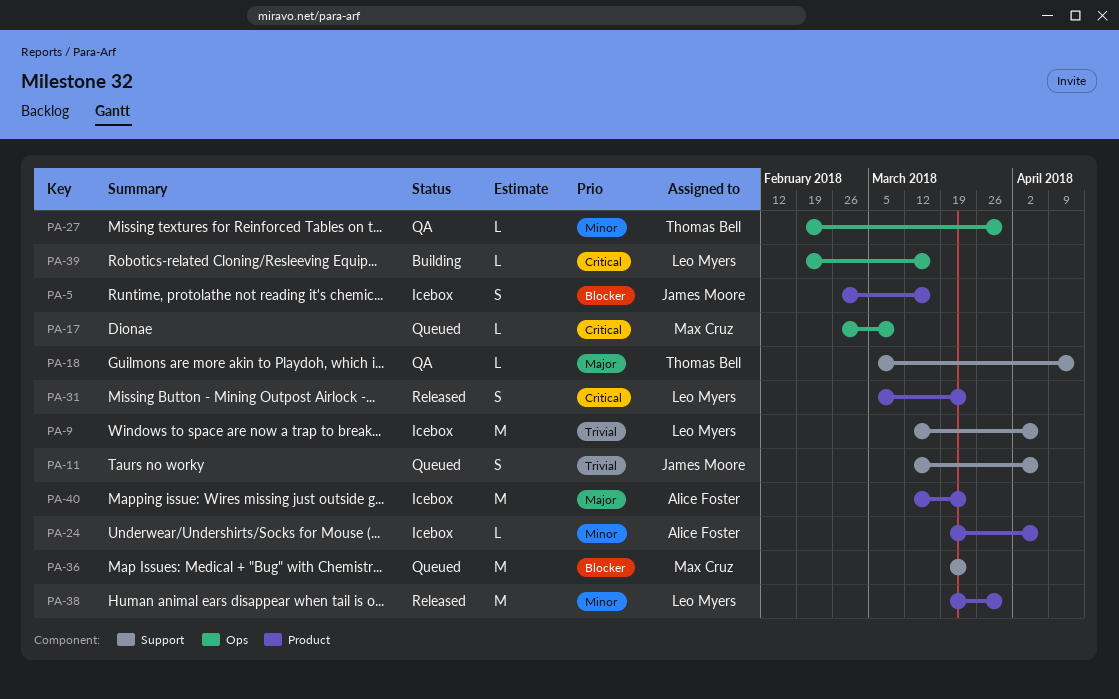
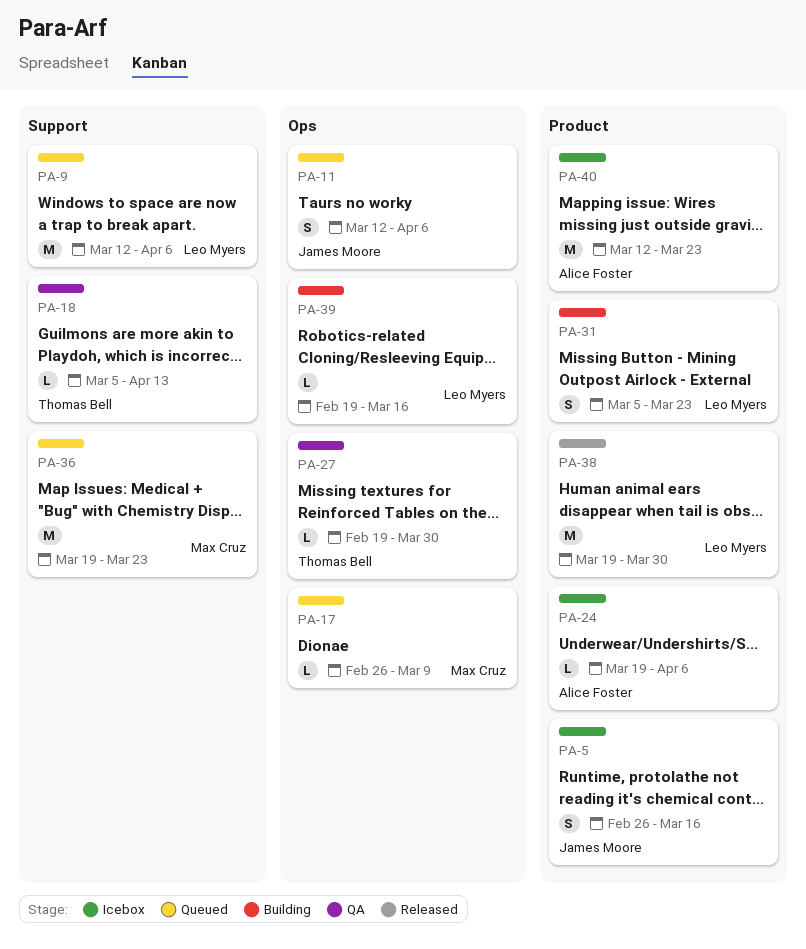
PA-9, status: Icebox -> Queued
PA-11, label: Support -> Ops
PA-31, status: Released -> Building

